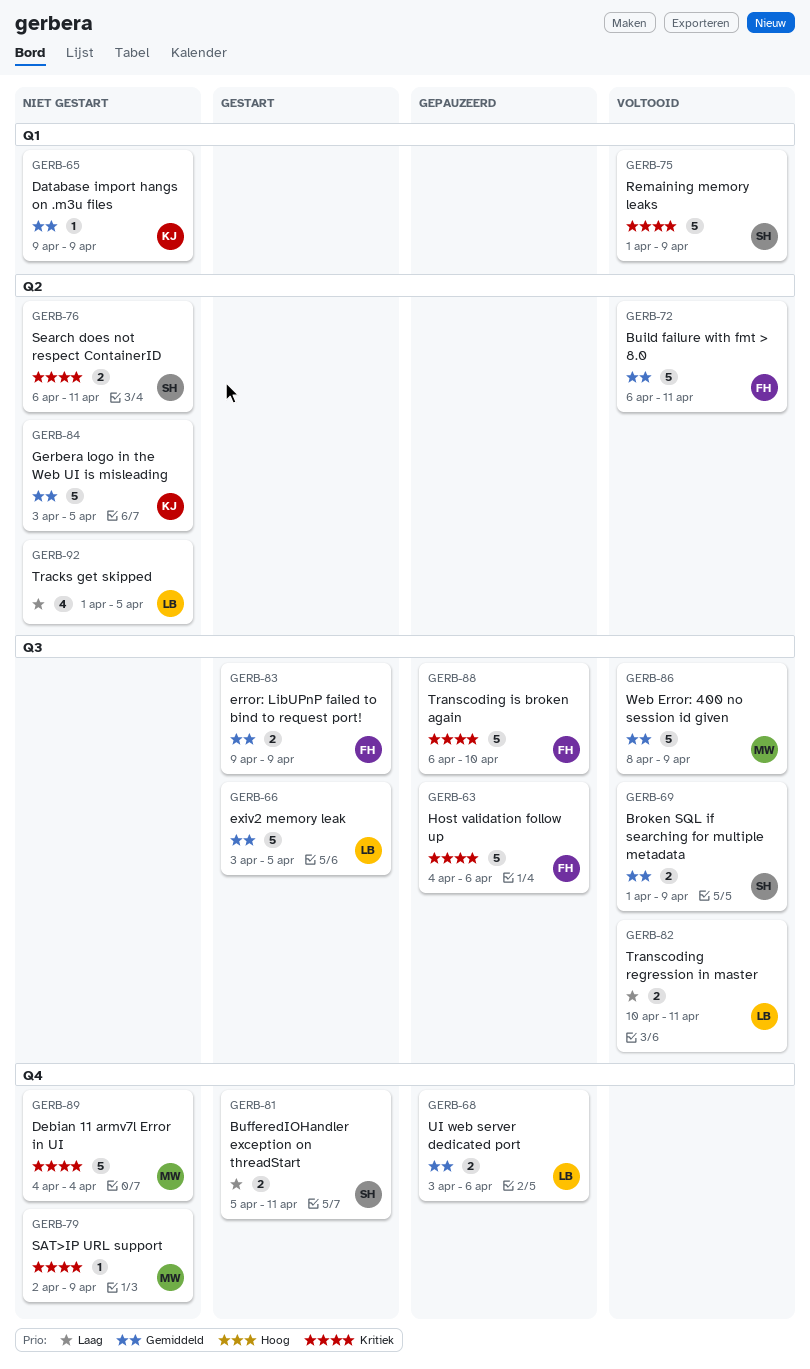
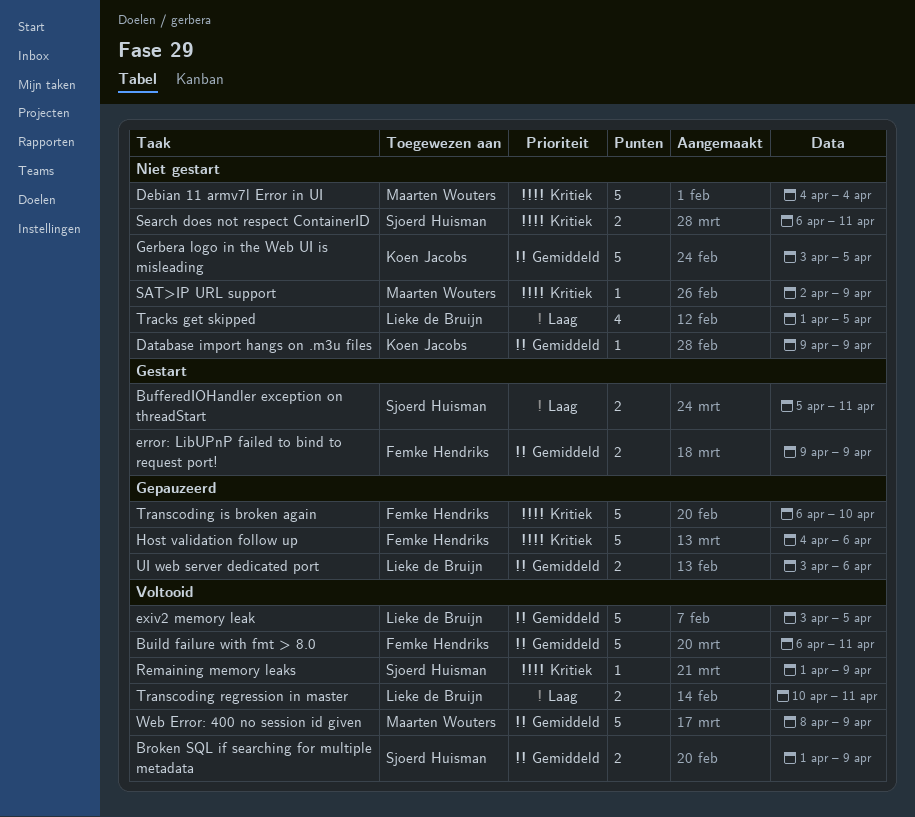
exiv2 memory leak, status: Gestart -> Voltooid
Remaining memory leaks, estimate: 5 -> 1

